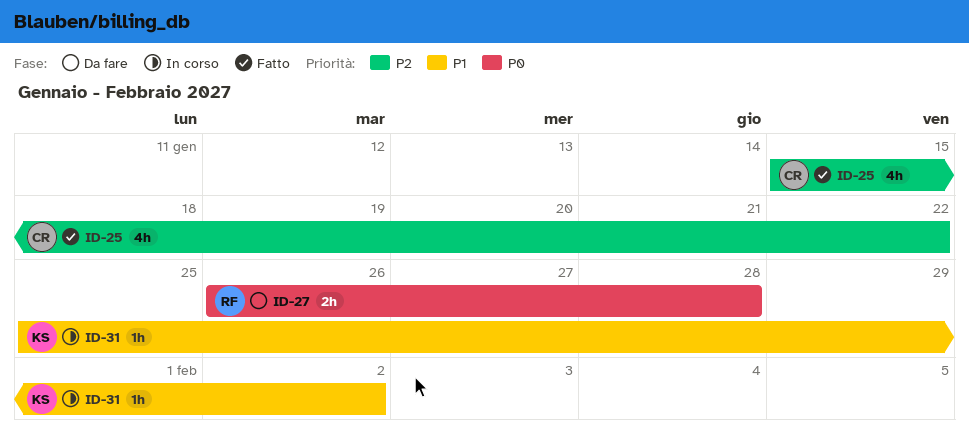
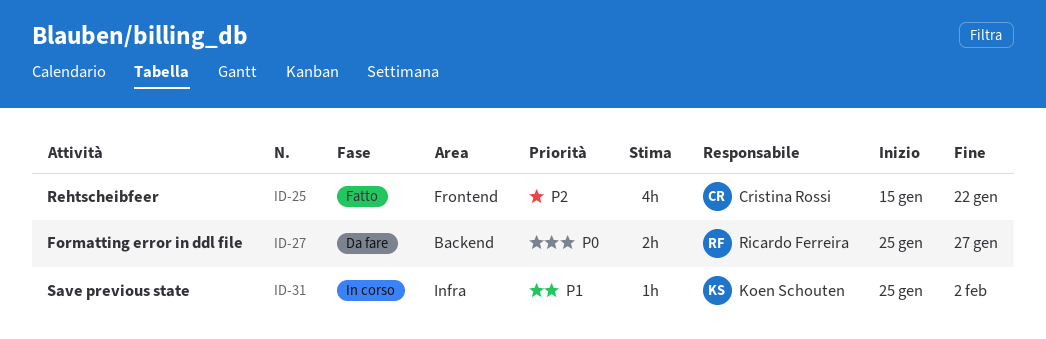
ID-27, start: Jan 26 -> Jan 25
ID-27, due: Jan 28 -> Jan 27

